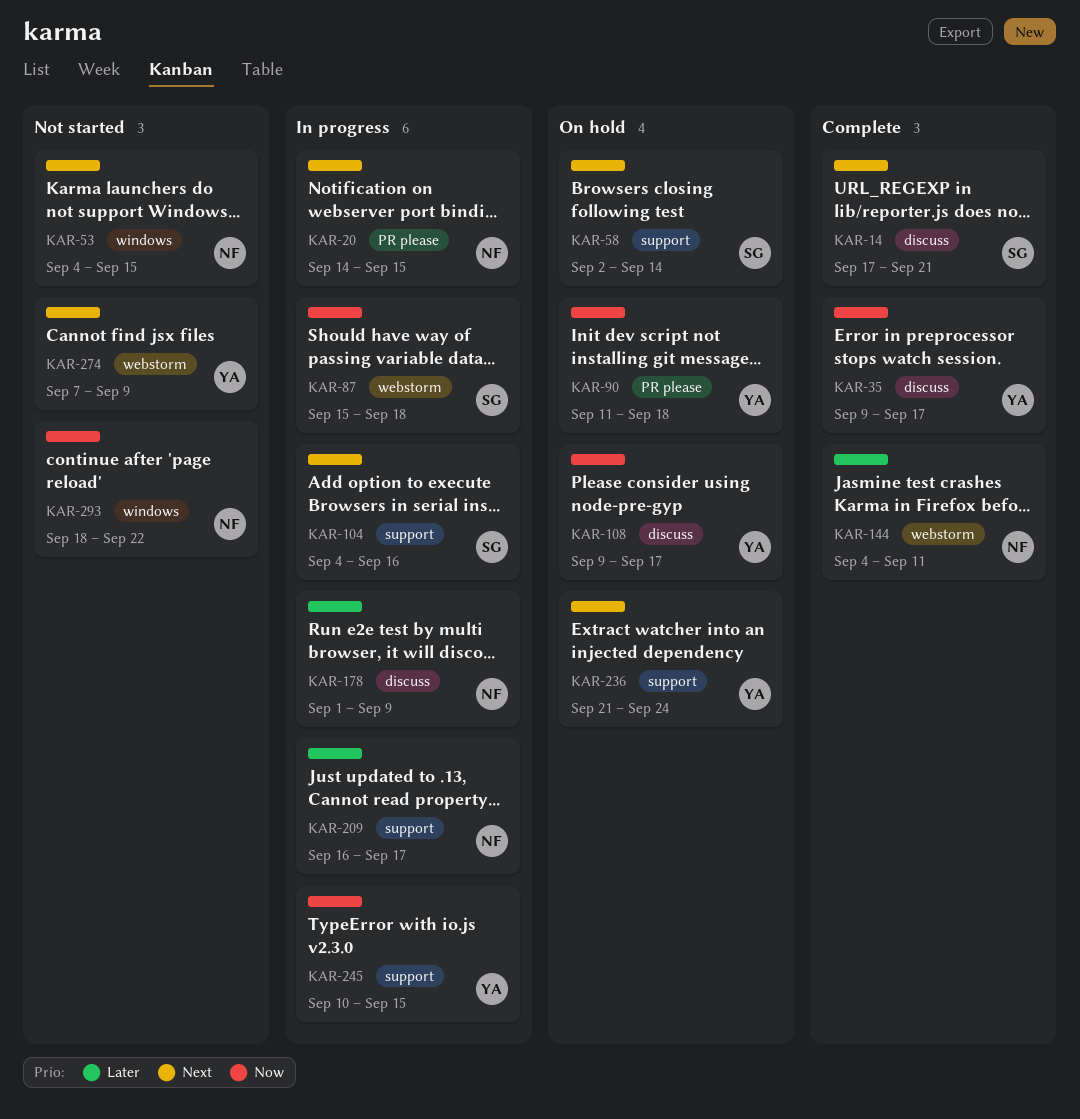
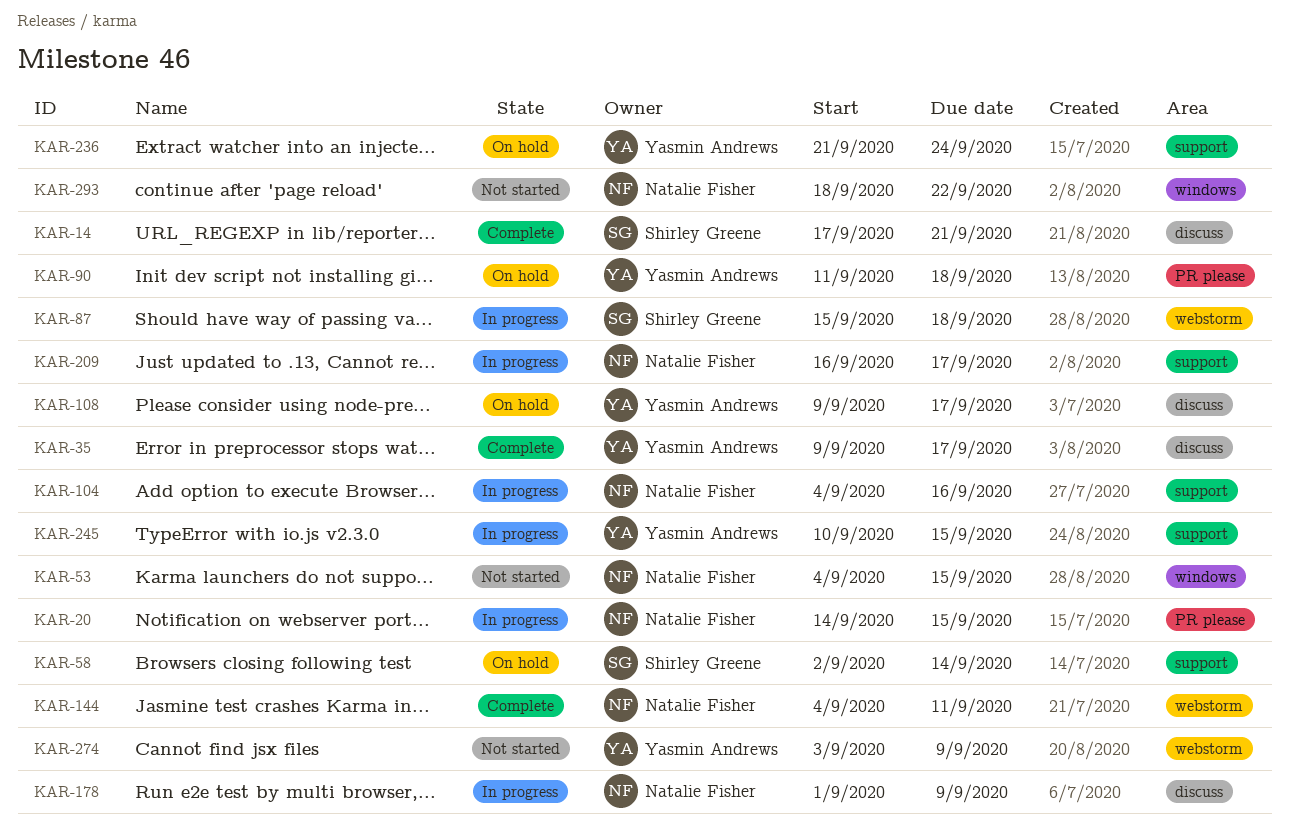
KAR-104, owner: Shirley Greene -> Natalie Fisher
KAR-274, start: Sep 7 -> Sep 3

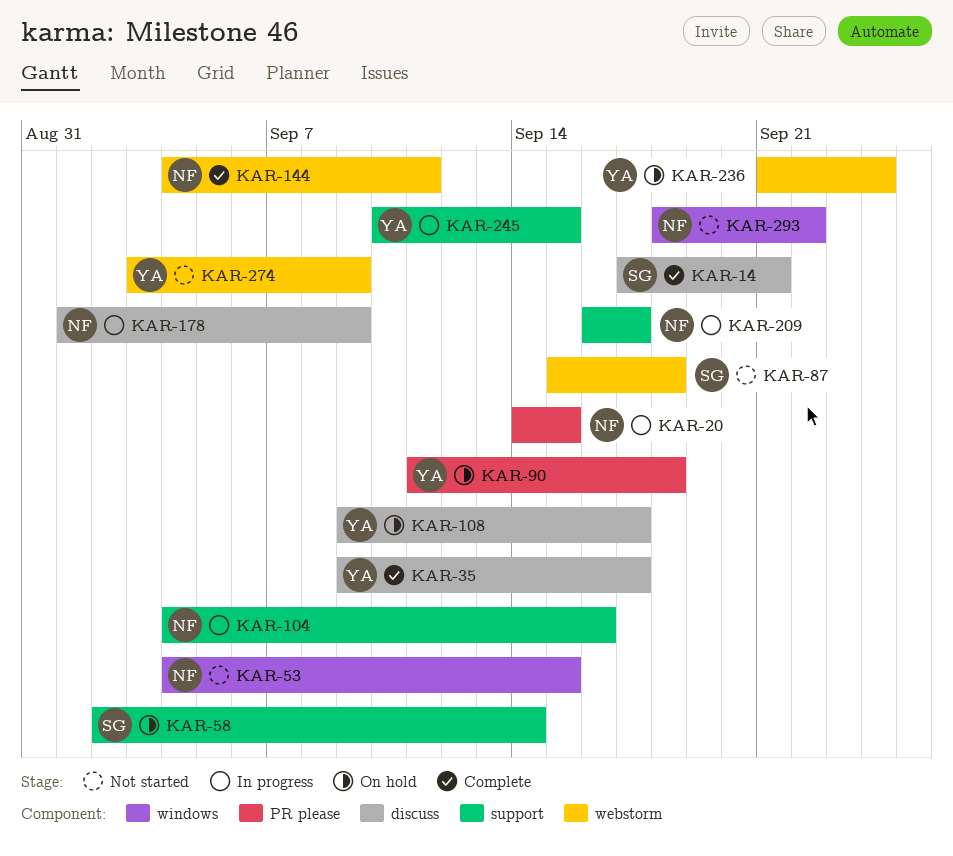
KAR-87, status: In progress -> Not started
KAR-236, label: support -> webstorm

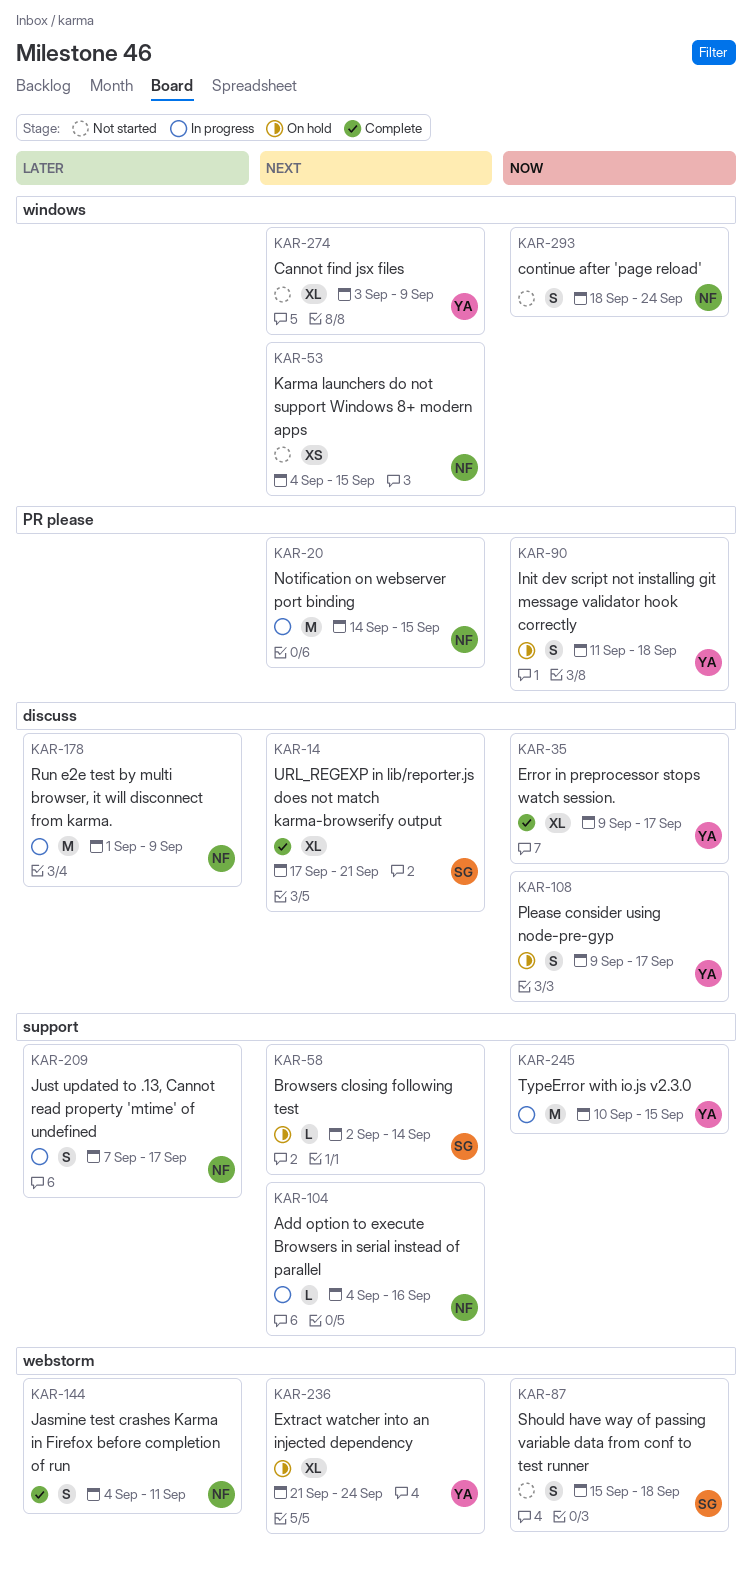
KAR-209, start: Sep 16 -> Sep 7
KAR-274, label: webstorm -> windows
KAR-293, due: Sep 22 -> Sep 24

